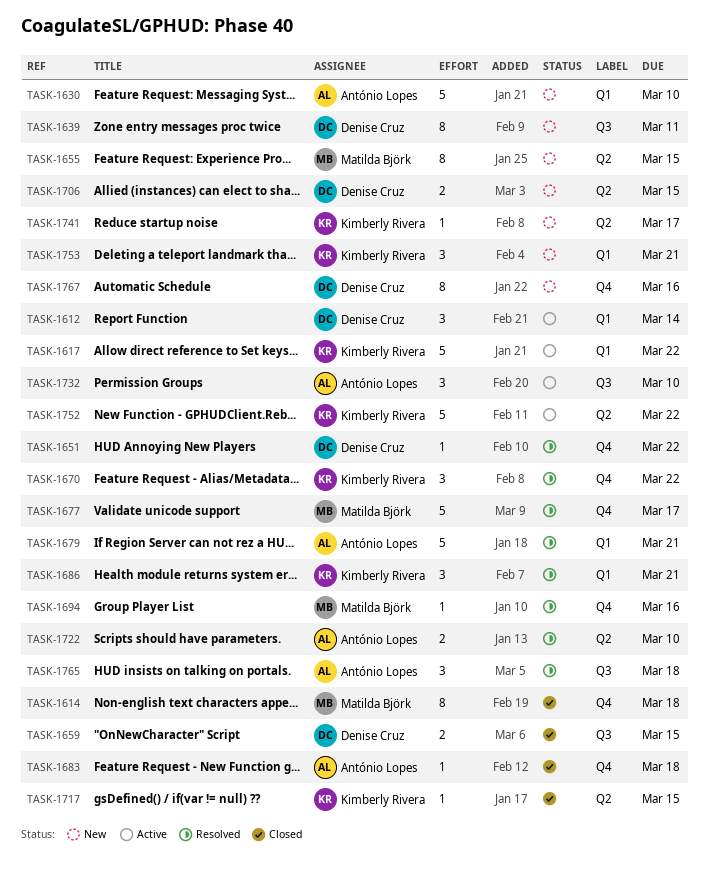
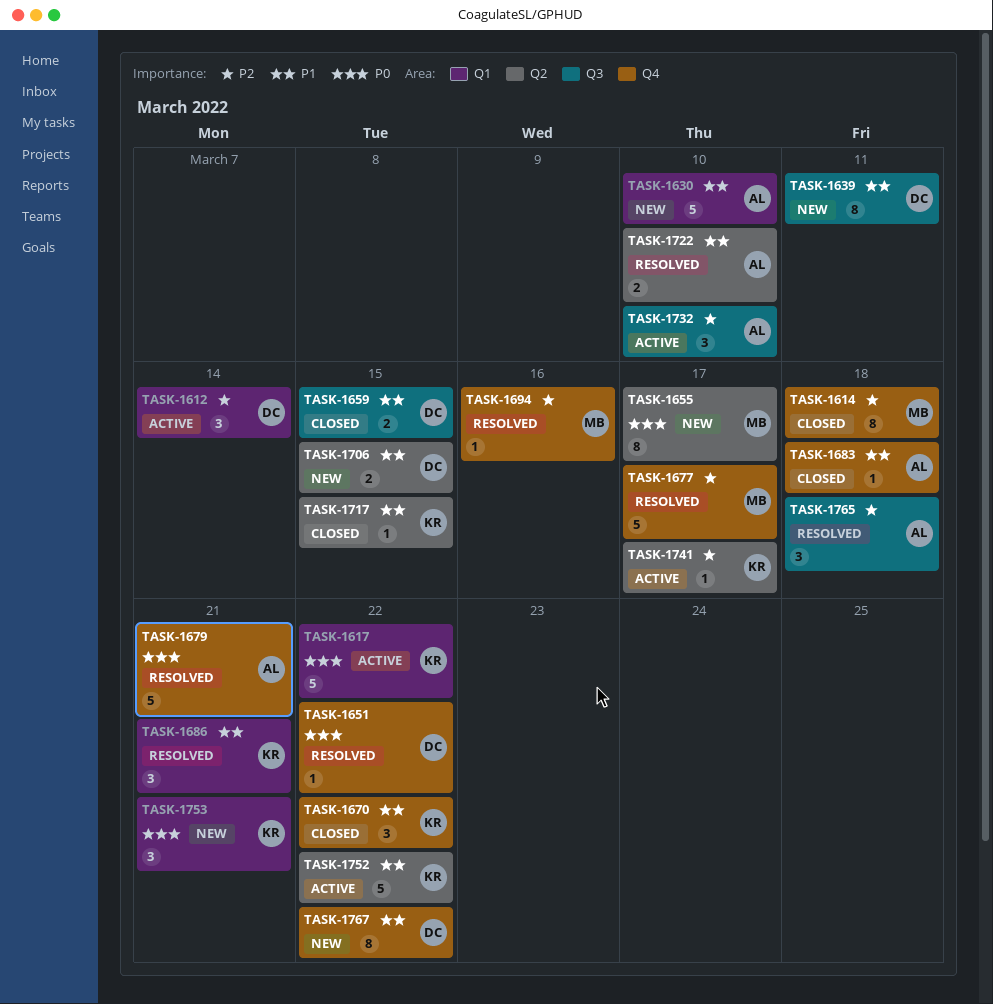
TASK-1655, due: Mar 15 -> Mar 17
TASK-1670, status: Resolved -> Closed
TASK-1679, label: Q1 -> Q4
TASK-1741, status: New -> Active
TASK-1767, due: Mar 16 -> Mar 22

